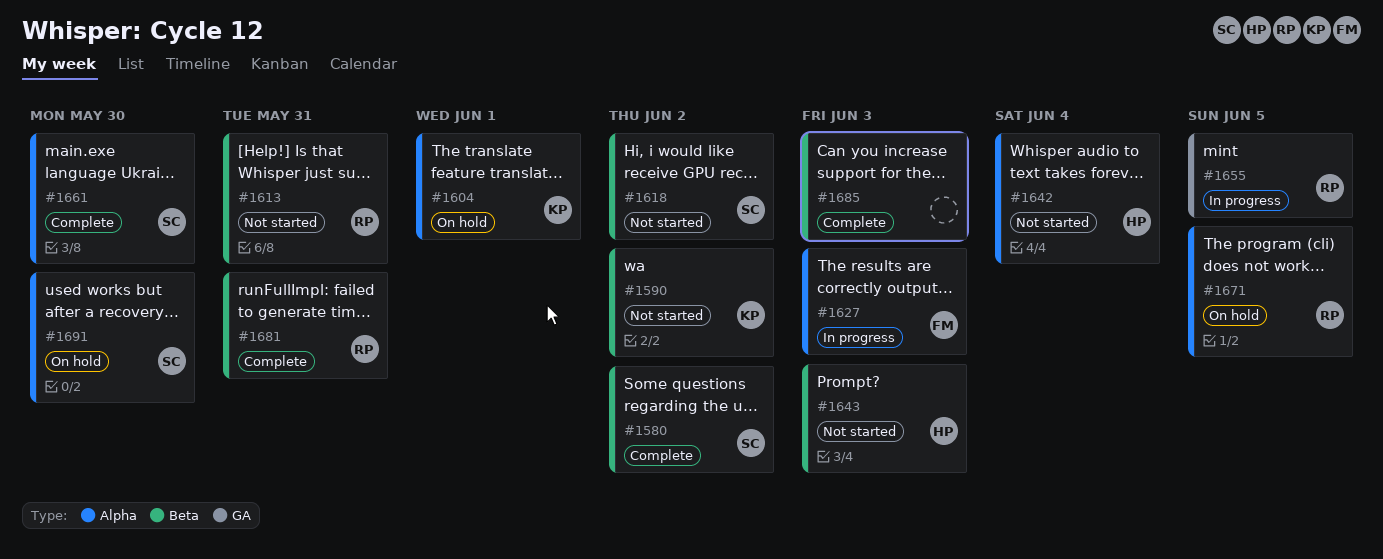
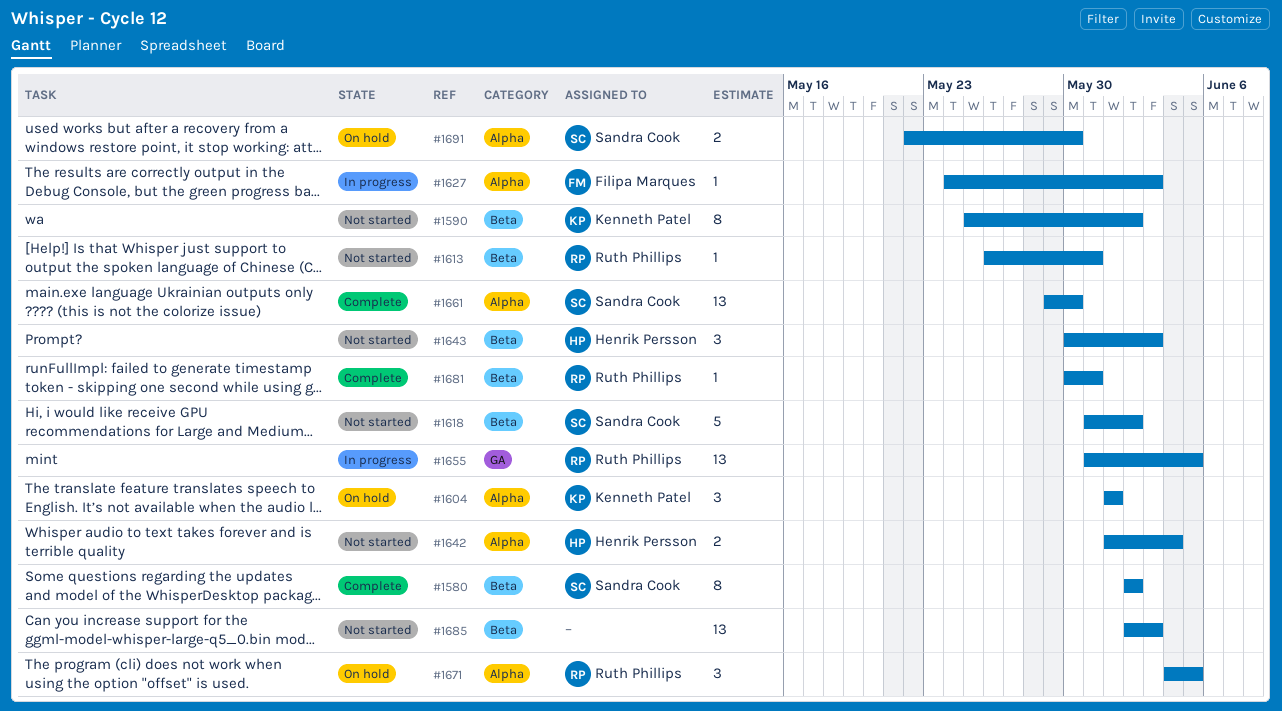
#1685, status: Complete -> Not started

